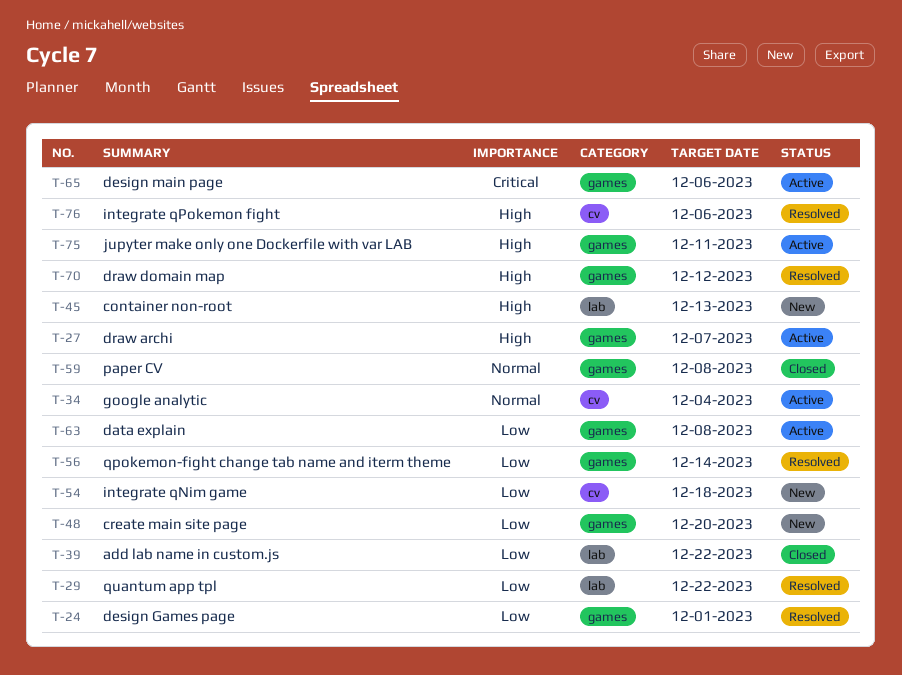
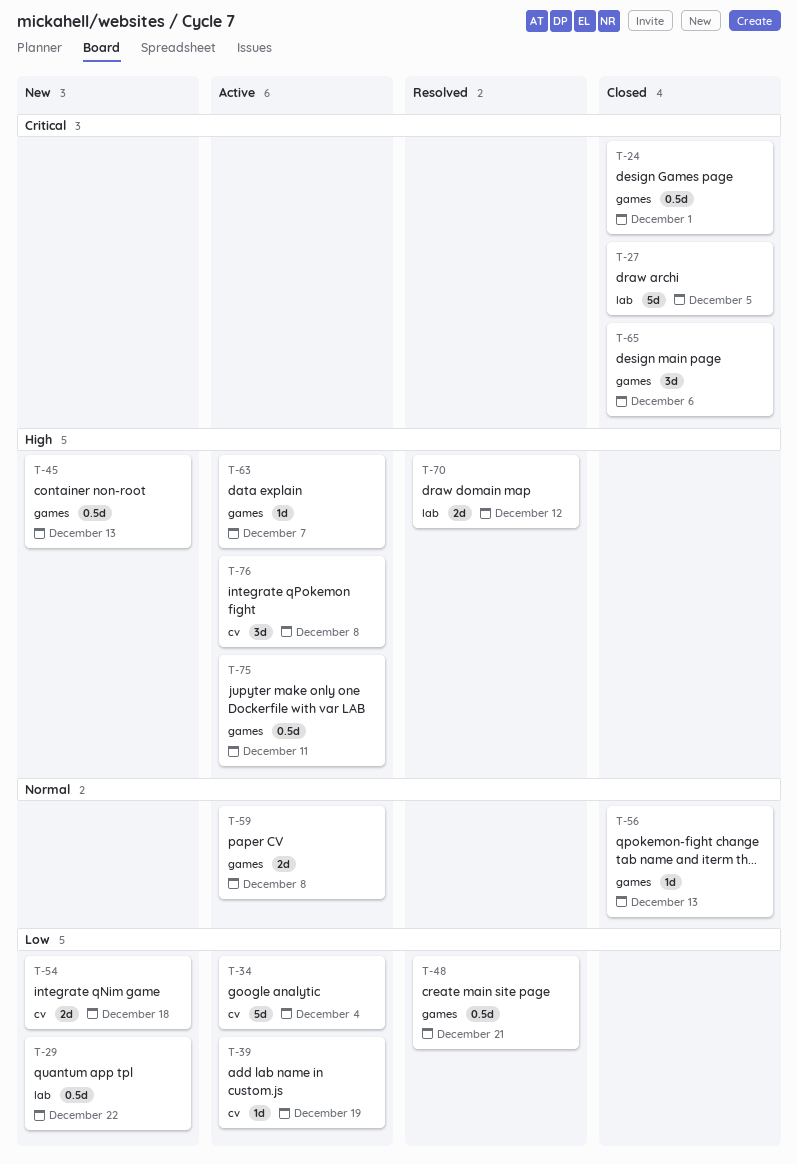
T-24, status: Resolved -> Closed
T-24, priority: Low -> Critical
T-27, status: Active -> Closed
T-27, priority: High -> Critical
T-27, label: games -> lab
T-27, due: Dec 7 -> Dec 5
T-29, status: Resolved -> New
T-34, priority: Normal -> Low
T-39, status: Closed -> Active
T-39, label: lab -> cv
T-39, due: Dec 22 -> Dec 19
T-45, label: lab -> games
T-48, status: New -> Resolved
T-48, due: Dec 20 -> Dec 21
T-56, status: Resolved -> Closed
T-56, priority: Low -> Normal
T-56, due: Dec 14 -> Dec 13
T-59, status: Closed -> Active
T-63, priority: Low -> High
T-63, due: Dec 8 -> Dec 7
T-65, status: Active -> Closed
T-70, label: games -> lab
T-76, status: Resolved -> Active
T-76, due: Dec 6 -> Dec 8

